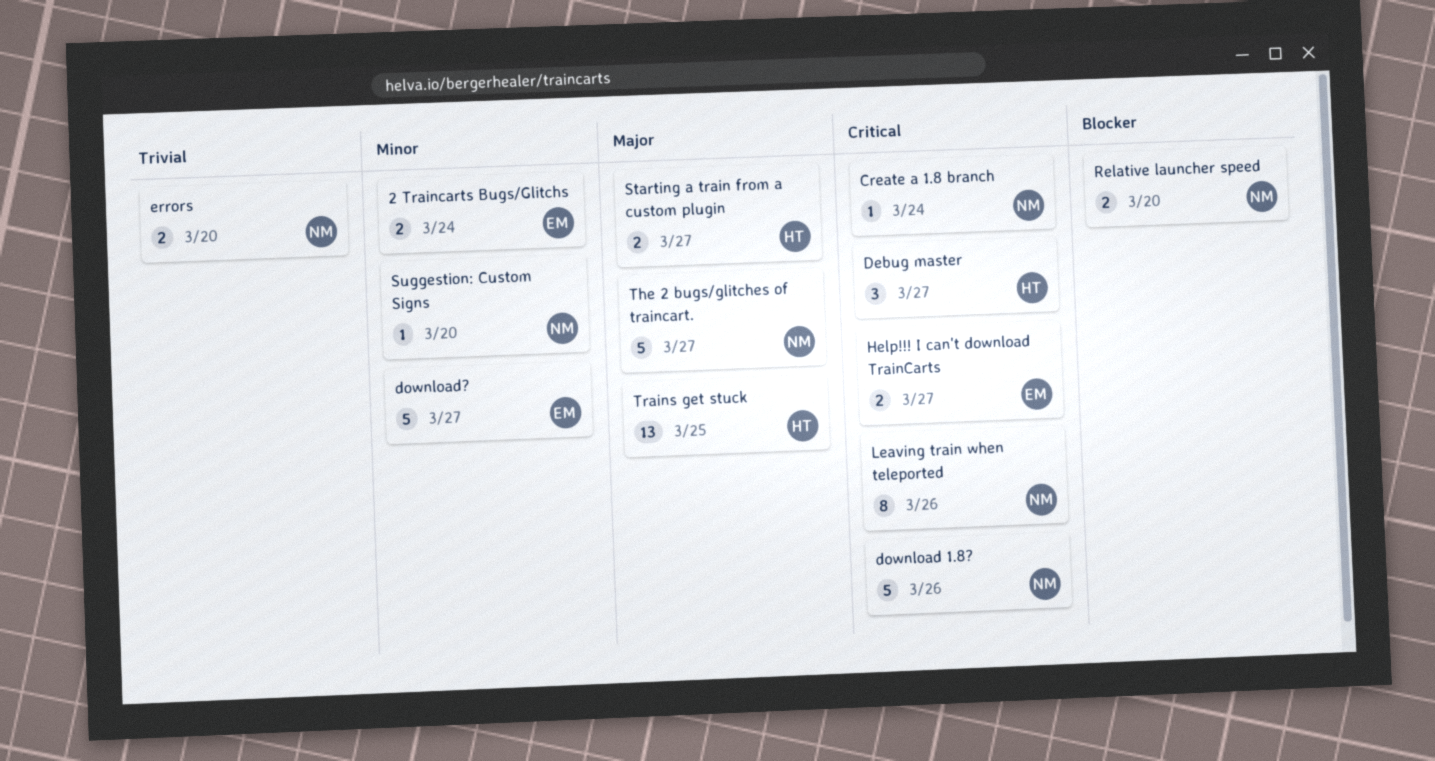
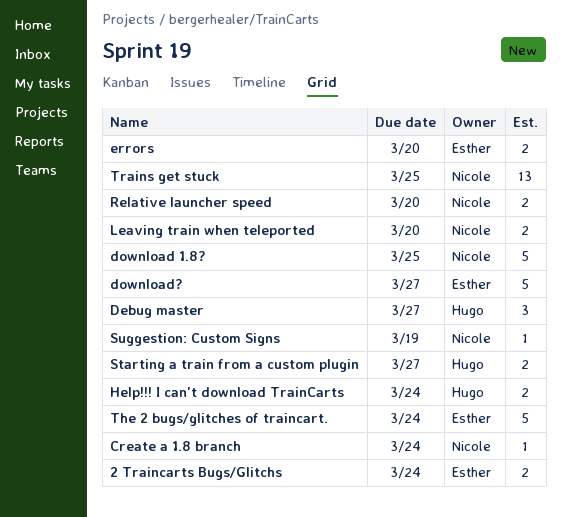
download 1.8?, due: Mar 26 -> Mar 25
errors, owner: Nicole -> Esther
Help!!! I can't download TrainCarts, owner: Esther -> Hugo
Help!!! I can't download TrainCarts, due: Mar 27 -> Mar 24
Leaving train when teleported, estimate: 8 -> 2
Leaving train when teleported, due: Mar 26 -> Mar 20
Suggestion: Custom Signs, due: Mar 20 -> Mar 19
The 2 bugs/glitches of traincart., owner: Nicole -> Esther
The 2 bugs/glitches of traincart., due: Mar 27 -> Mar 24
Trains get stuck, owner: Hugo -> Nicole

